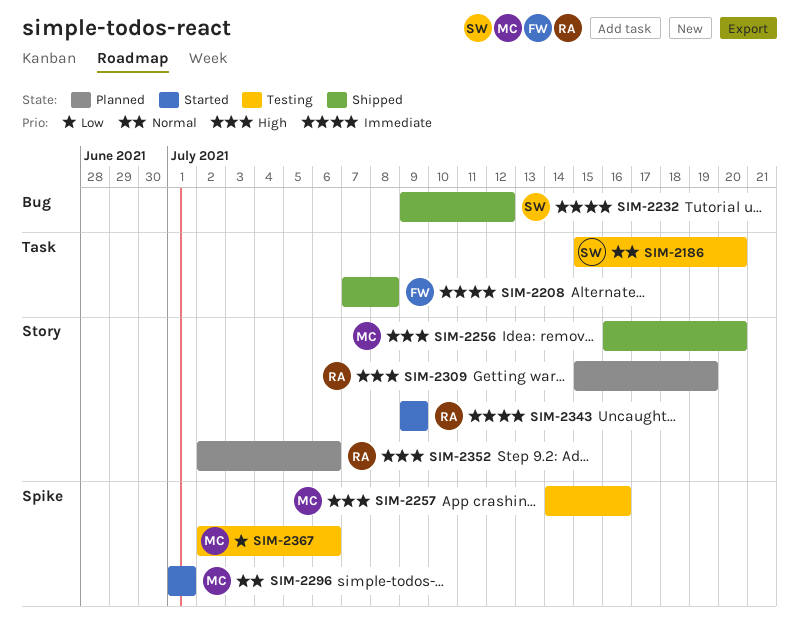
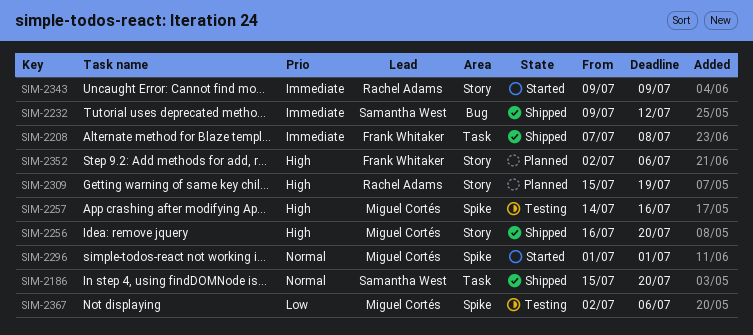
SIM-2186, status: Testing -> Shipped
SIM-2352, owner: Rachel Adams -> Frank Whitaker

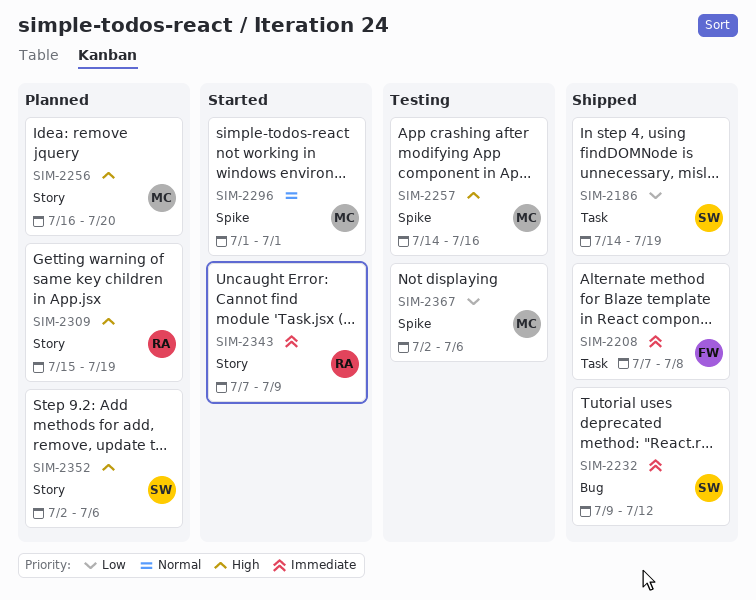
SIM-2186, priority: Normal -> Low
SIM-2186, start: Jul 15 -> Jul 14
SIM-2186, due: Jul 20 -> Jul 19
SIM-2256, status: Shipped -> Planned
SIM-2343, start: Jul 9 -> Jul 7
SIM-2352, owner: Frank Whitaker -> Samantha West

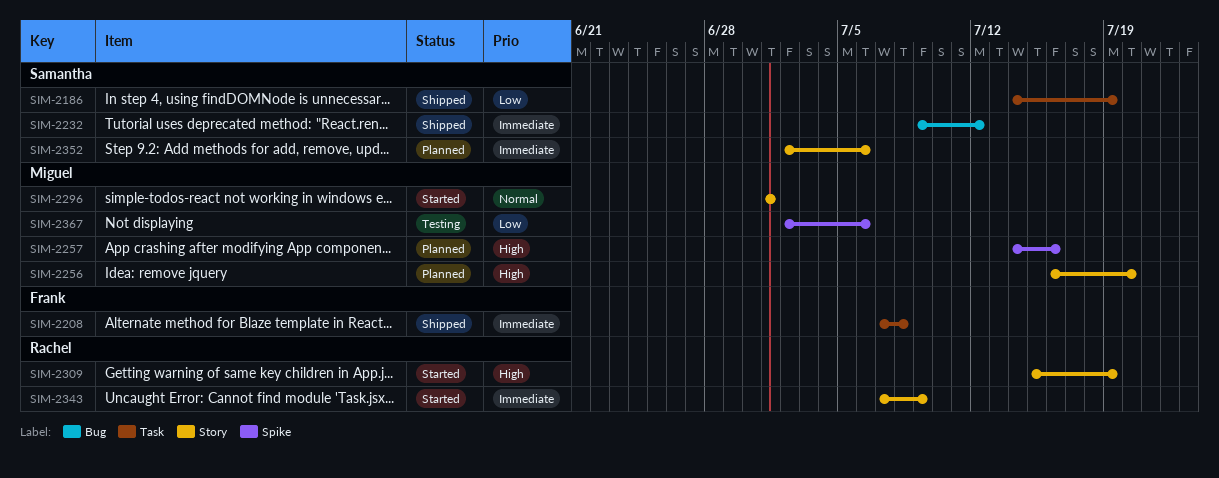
SIM-2257, status: Testing -> Planned
SIM-2296, label: Spike -> Story
SIM-2309, status: Planned -> Started
SIM-2352, priority: High -> Immediate

